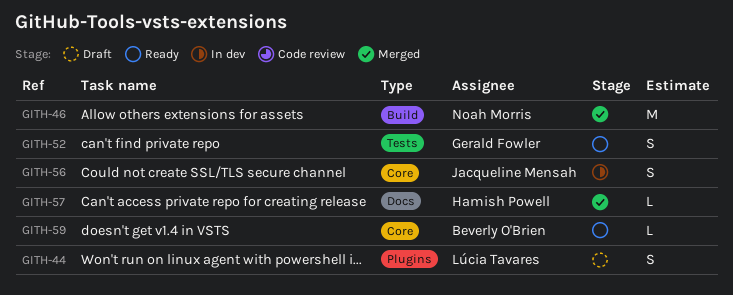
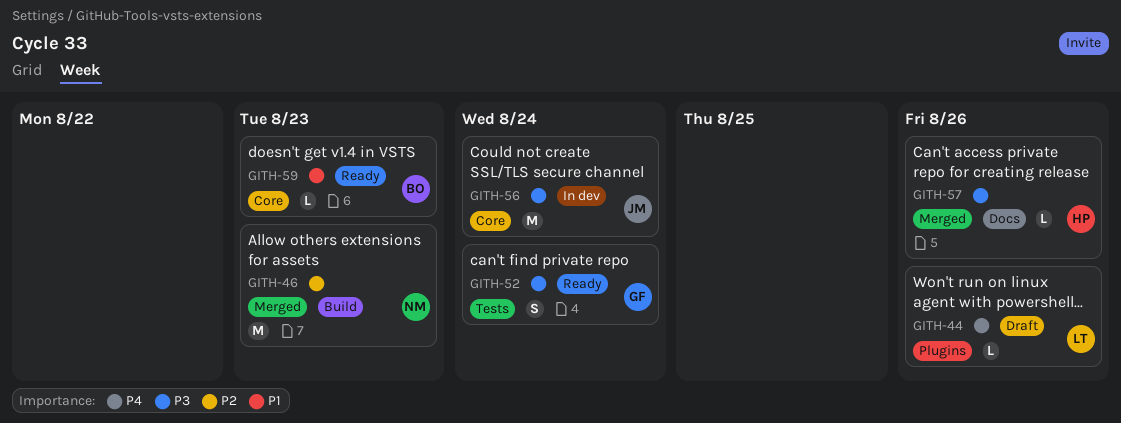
GITH-44, estimate: S -> L
GITH-56, estimate: S -> M

